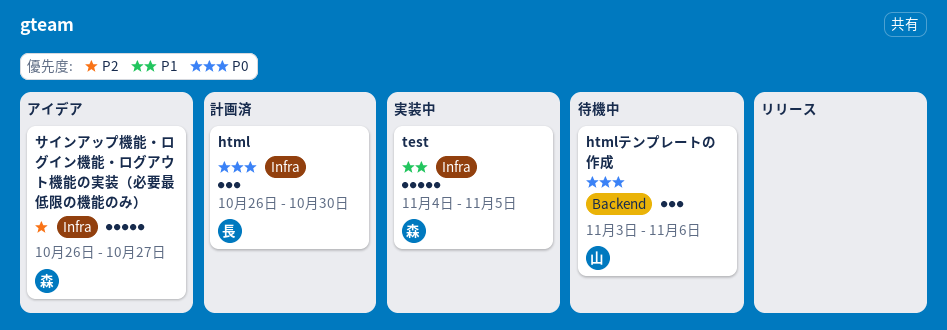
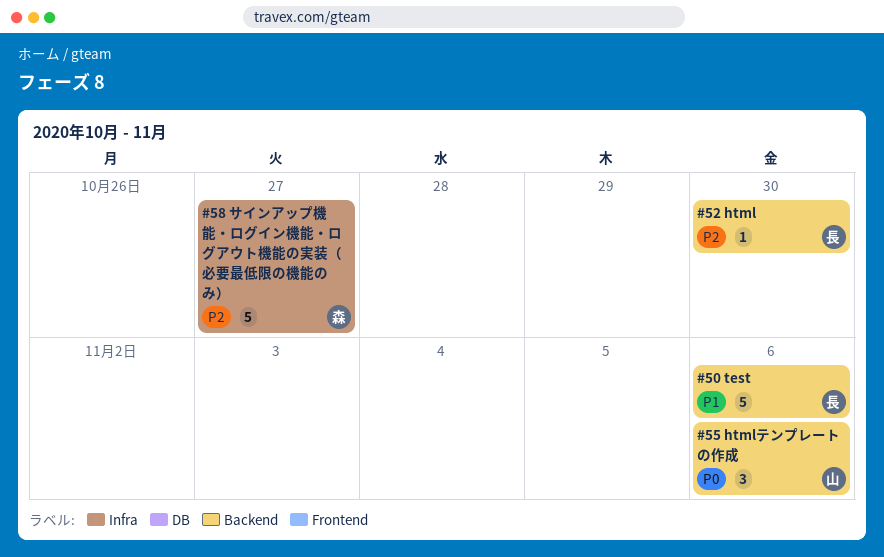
html, priority: P0 -> P2
html, label: Infra -> Backend
html, estimate: 3 -> 1
test, owner: 森 -> 長
test, label: Infra -> Backend
test, due: Nov 5 -> Nov 6

